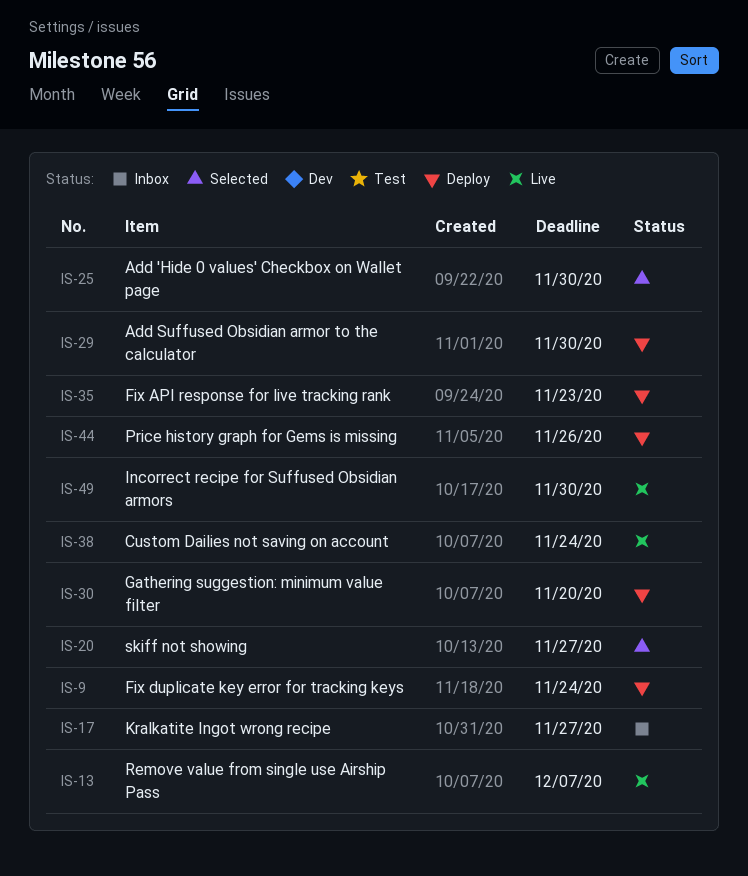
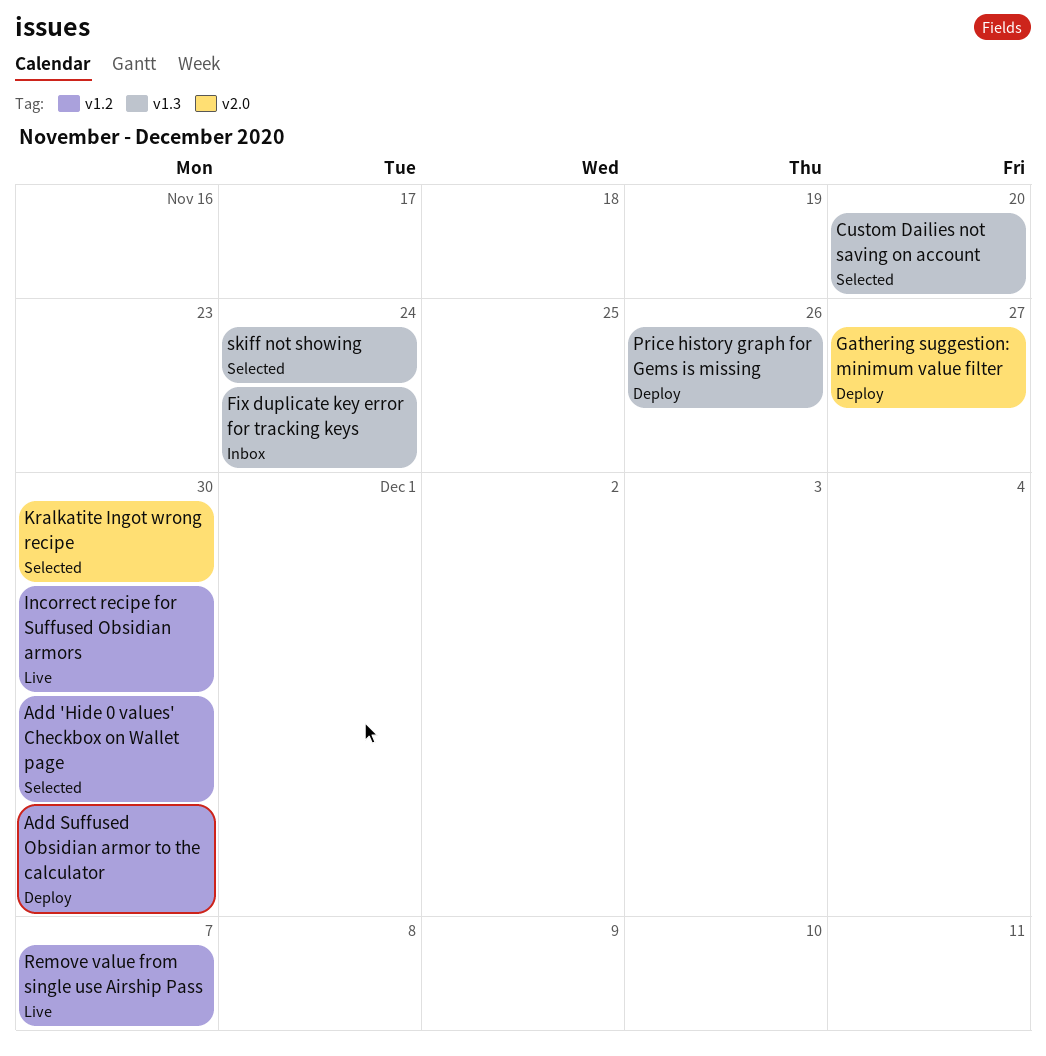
Custom Dailies not saving on account, status: Live -> Selected
Custom Dailies not saving on account, due: Nov 24 -> Nov 20
Fix API response for live tracking rank: present -> none
Fix duplicate key error for tracking keys, status: Deploy -> Inbox
Gathering suggestion: minimum value filter, due: Nov 20 -> Nov 27
Kralkatite Ingot wrong recipe, status: Inbox -> Selected
Kralkatite Ingot wrong recipe, due: Nov 27 -> Nov 30
skiff not showing, due: Nov 27 -> Nov 24

